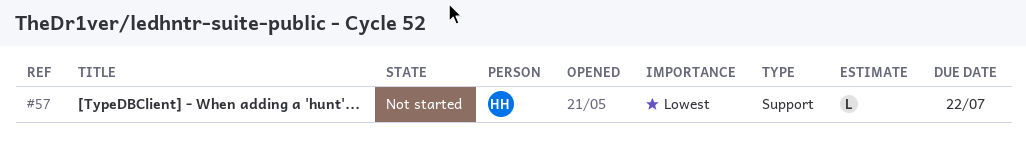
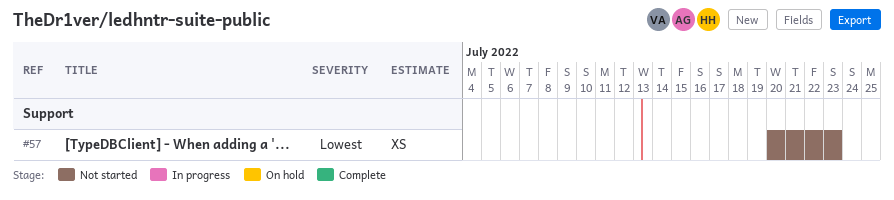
#57, estimate: L -> XS
#57, due: Jul 22 -> Jul 23

